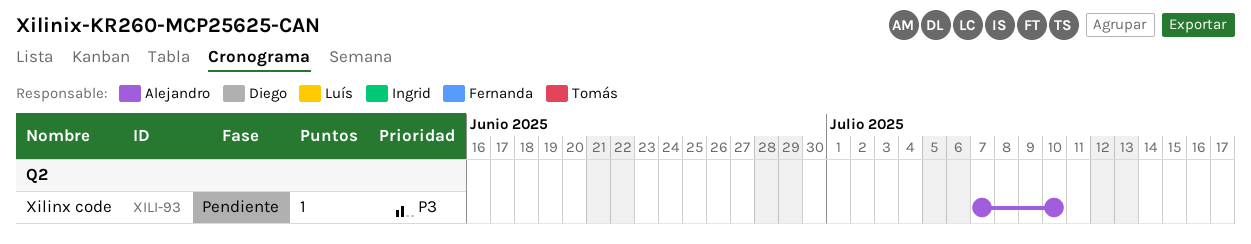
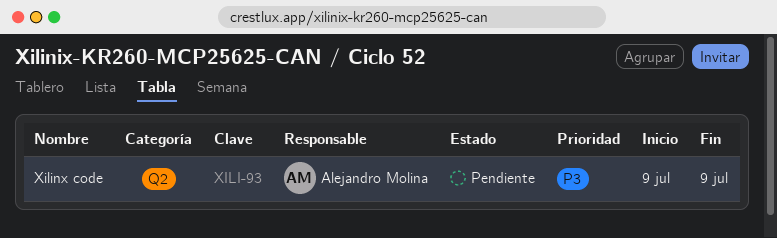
XILI-93, start: Jul 7 -> Jul 9
XILI-93, due: Jul 10 -> Jul 9

